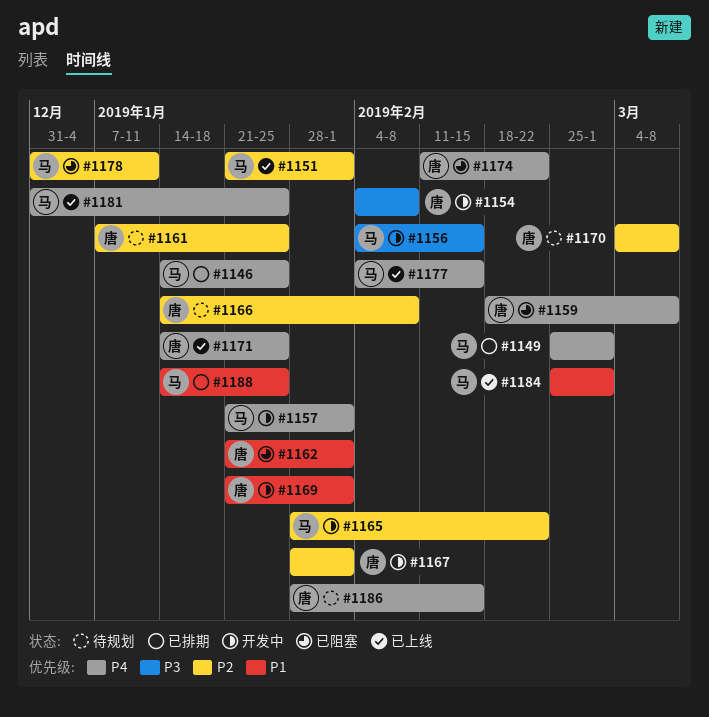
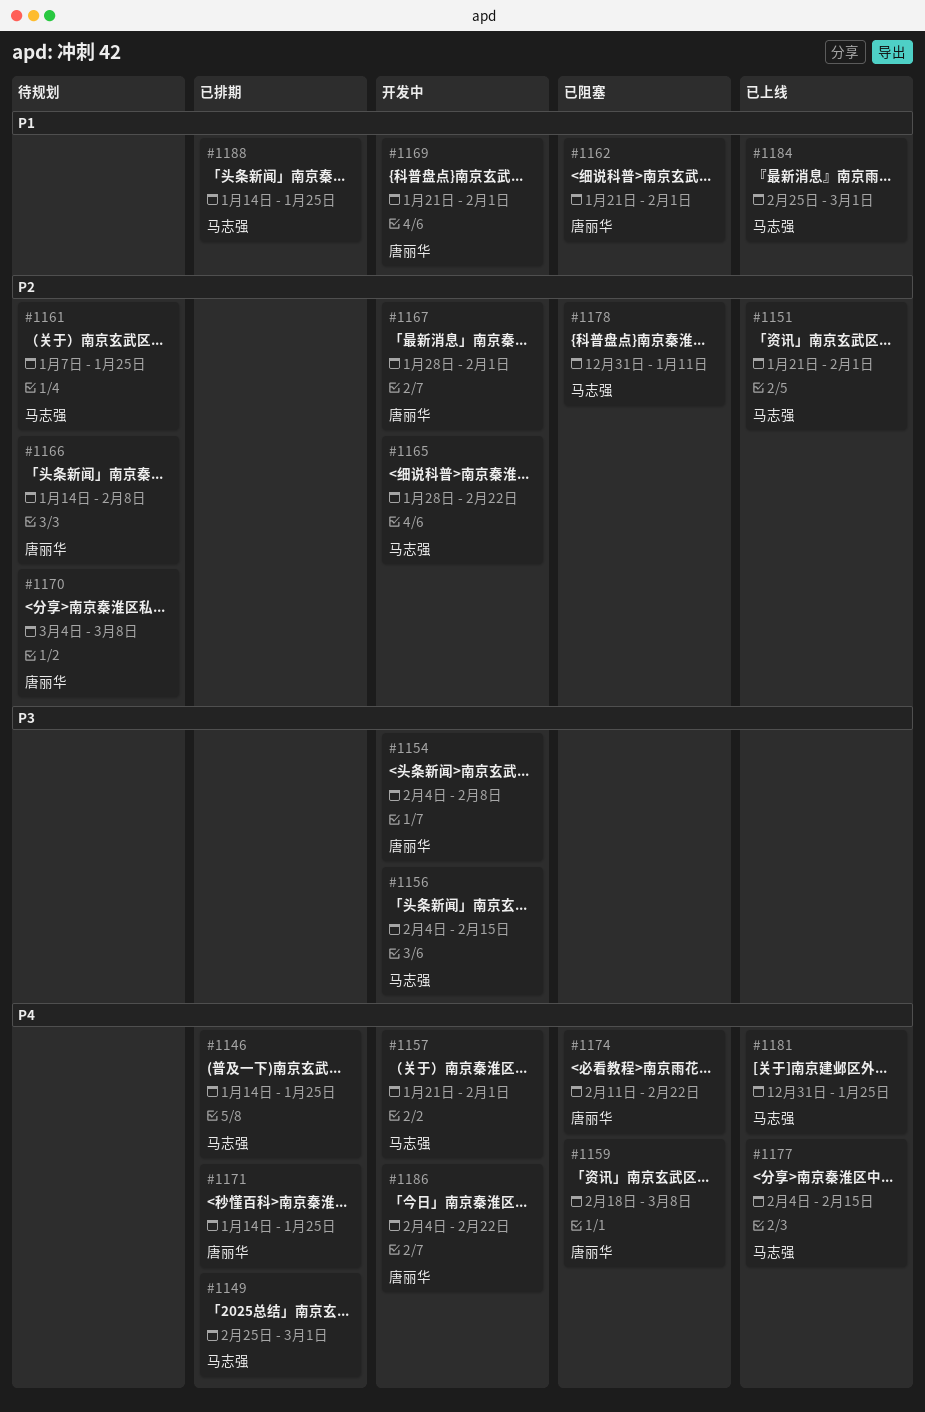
#1161, owner: 唐丽华 -> 马志强
#1171, status: 已上线 -> 已排期
#1186, status: 待规划 -> 开发中
#1186, start: Jan 28 -> Feb 4
#1186, due: Feb 15 -> Feb 22

